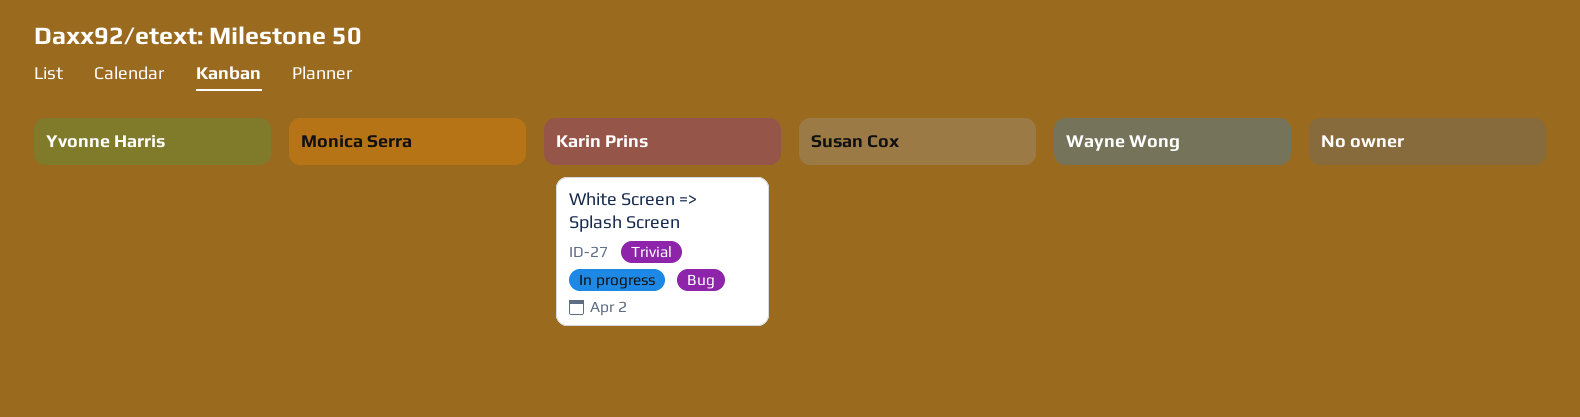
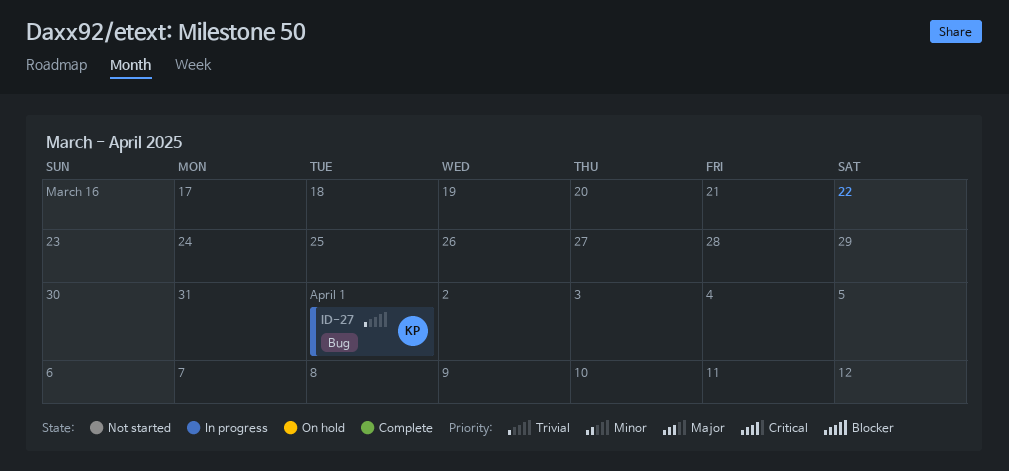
ID-27, due: Apr 2 -> Apr 1

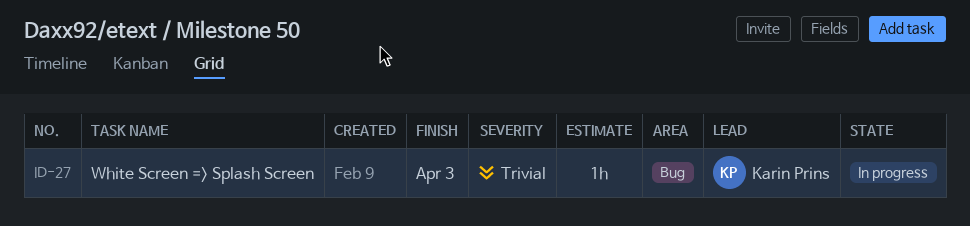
ID-27, due: Apr 1 -> Apr 3

